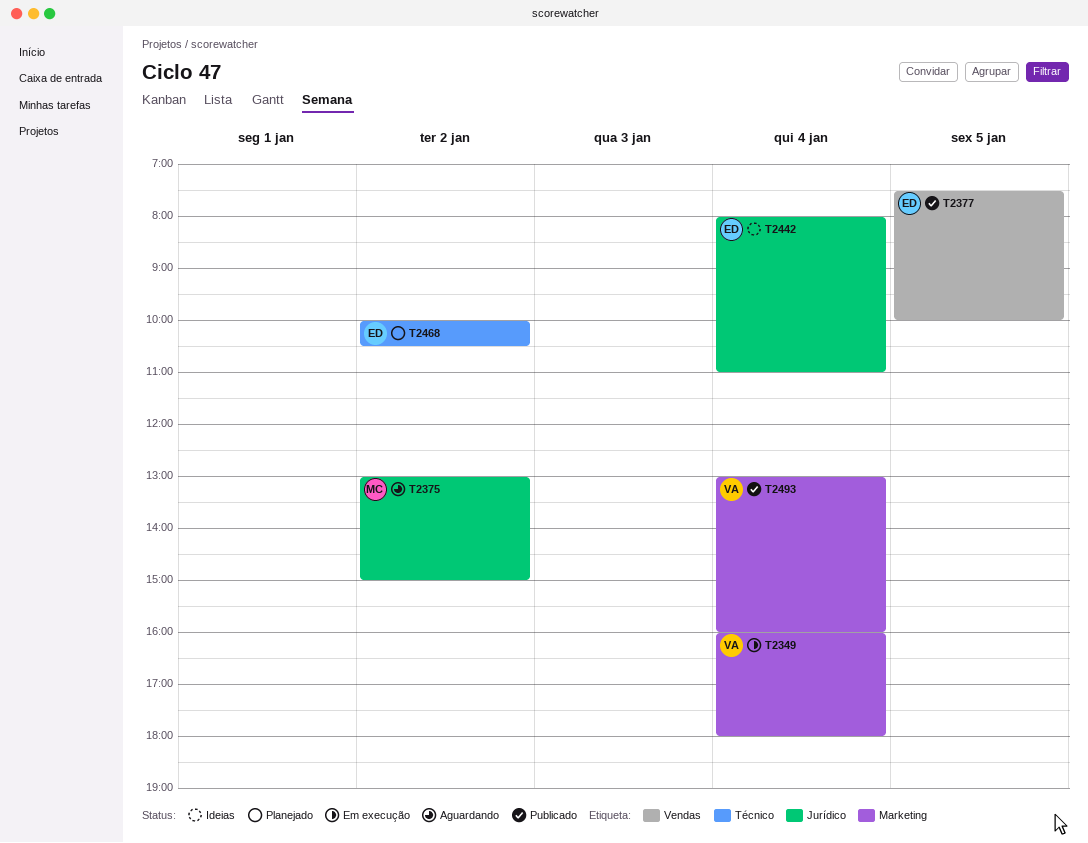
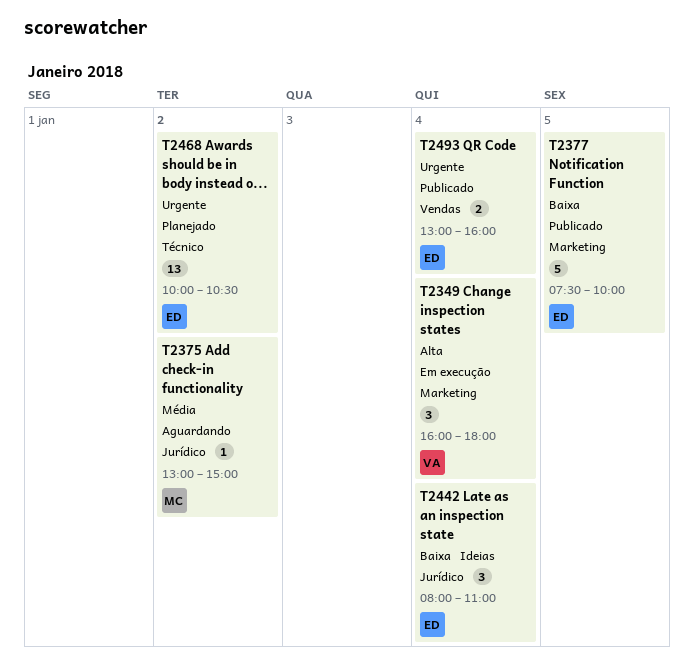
T2377, label: Vendas -> Marketing
T2493, owner: VA -> ED
T2493, label: Marketing -> Vendas

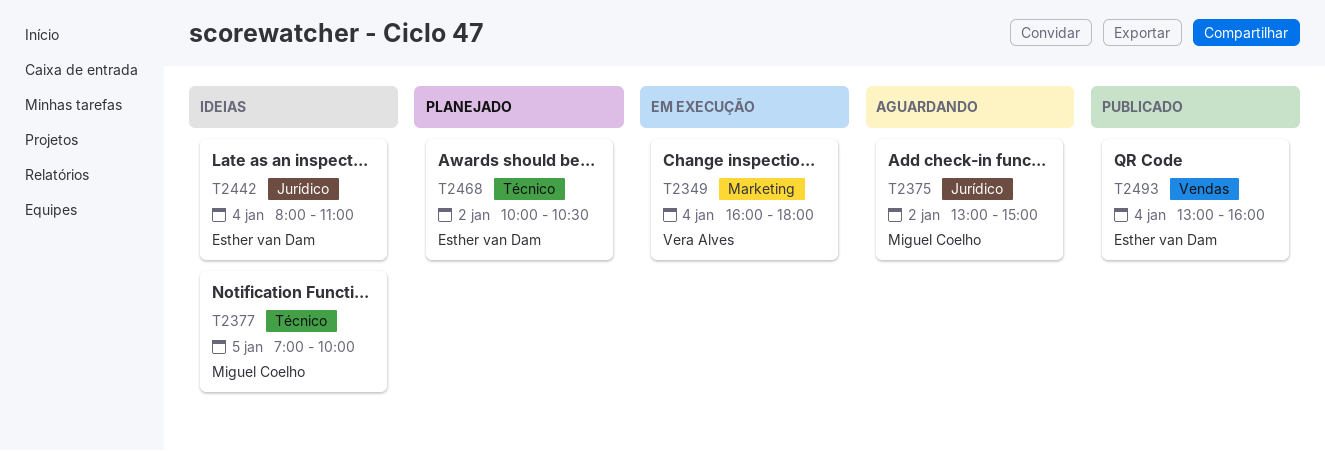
T2377, status: Publicado -> Ideias
T2377, owner: Esther van Dam -> Miguel Coelho
T2377, label: Marketing -> Técnico
T2377, begins: 07:30 -> 07:00

